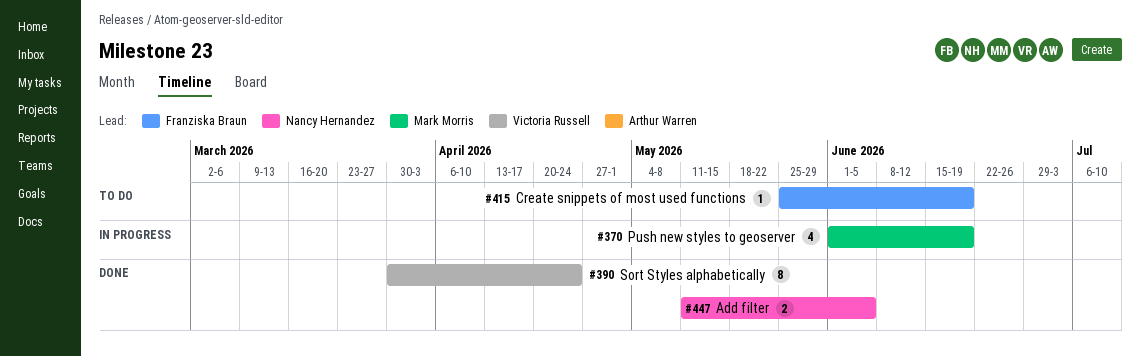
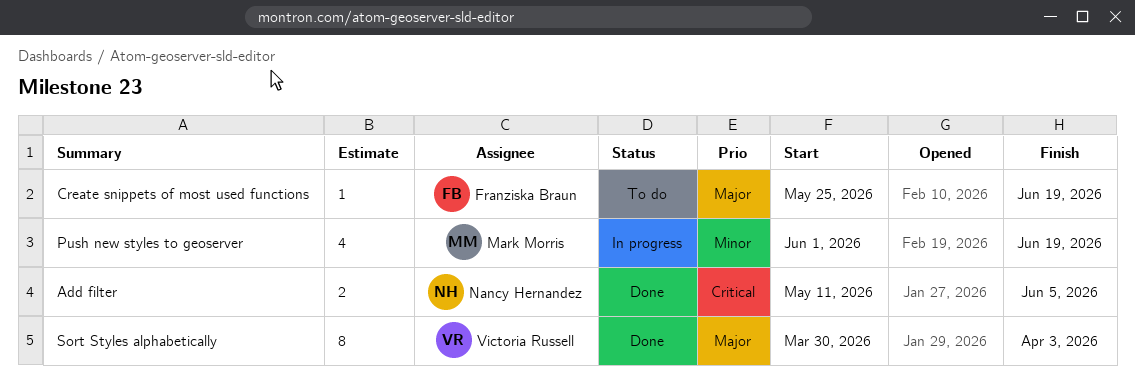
Sort Styles alphabetically, due: Apr 24 -> Apr 3

